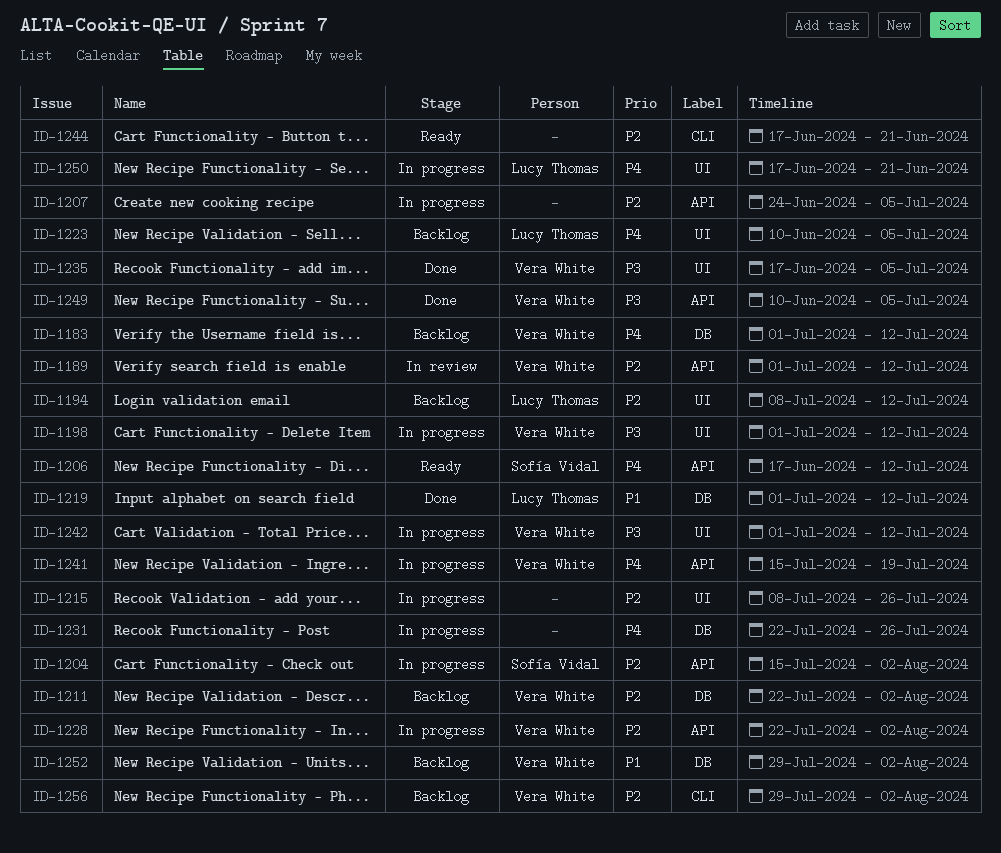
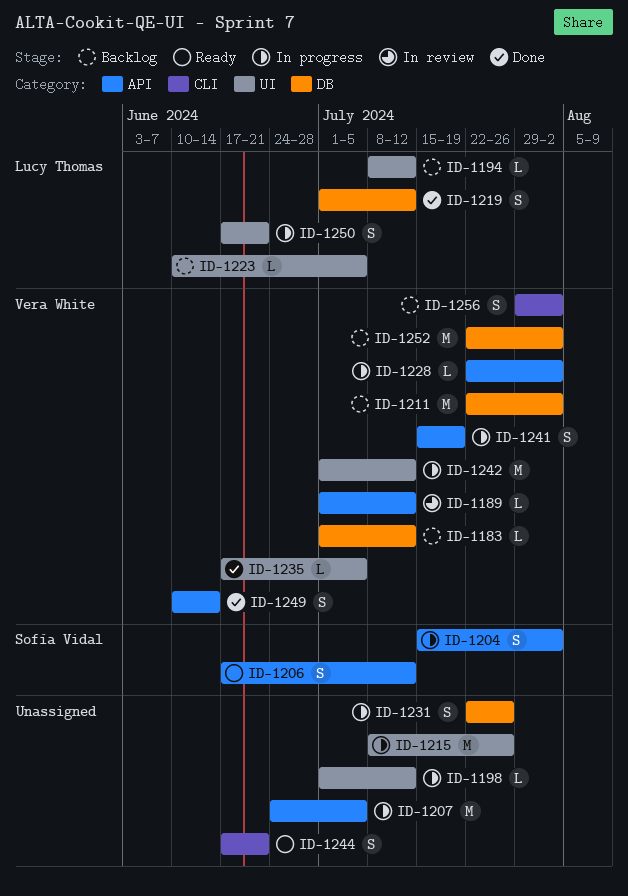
ID-1198, owner: Vera White -> none
ID-1249, due: Jul 5 -> Jun 14
ID-1252, start: Jul 29 -> Jul 22

